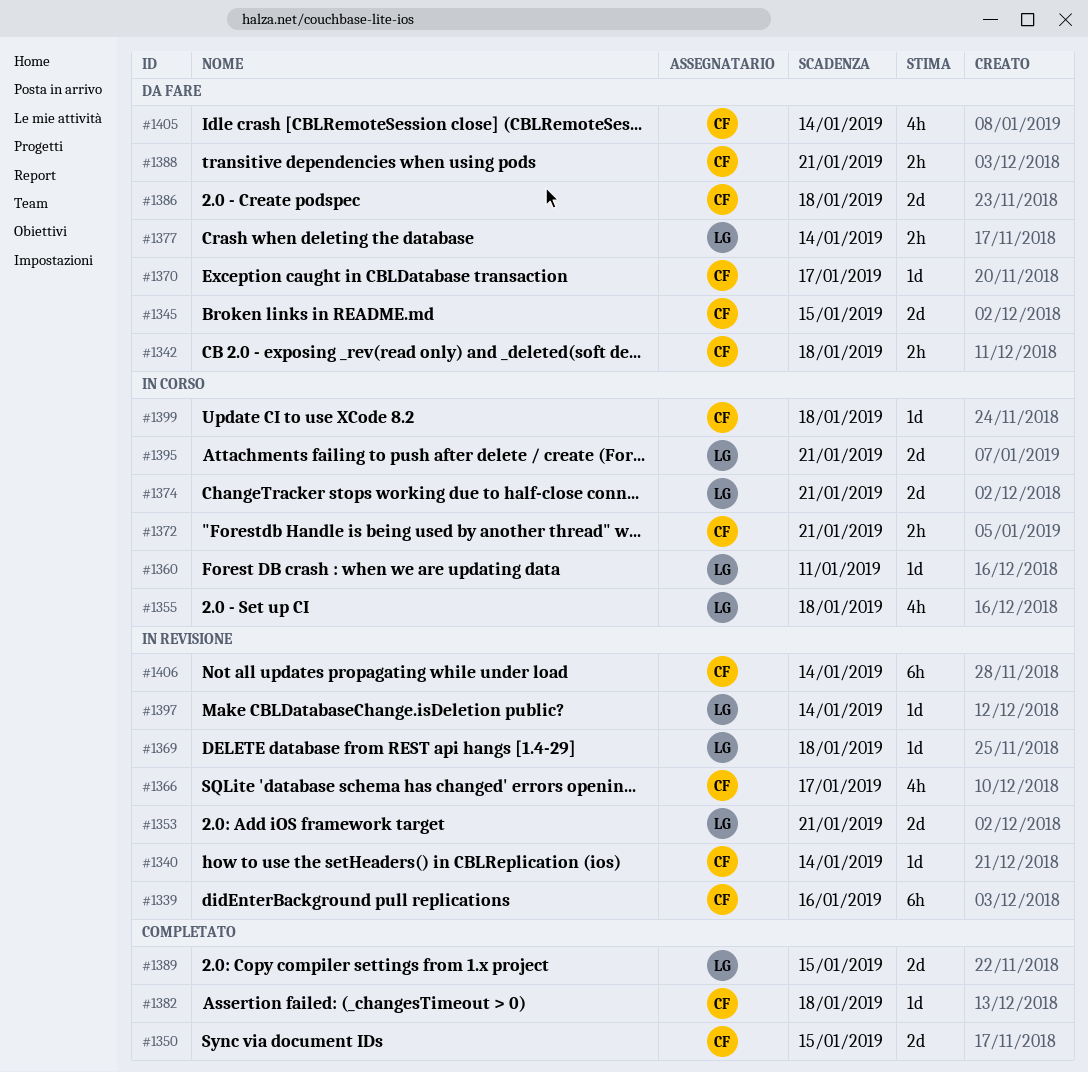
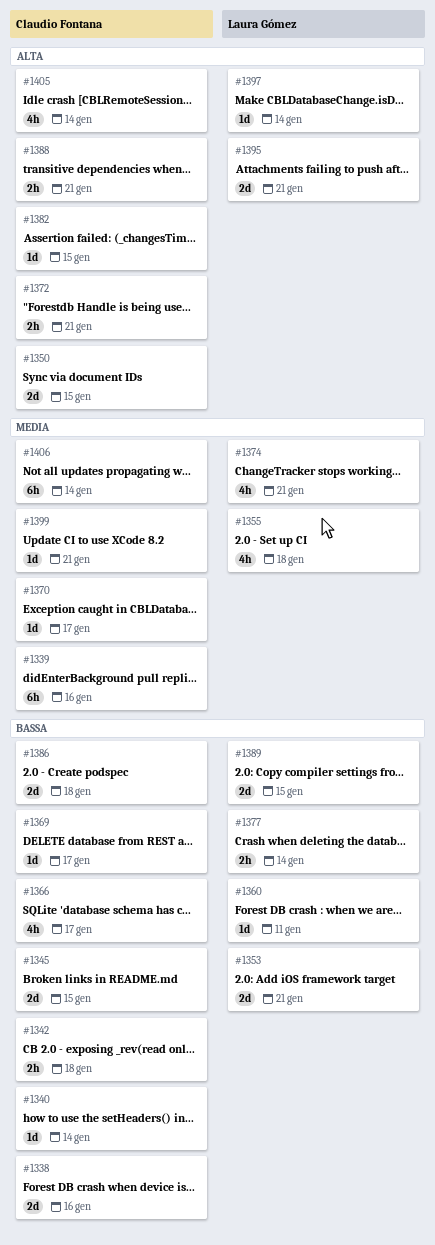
#1338: none -> present
#1369, owner: Laura Gómez -> Claudio Fontana
#1369, due: Jan 18 -> Jan 17
#1374, estimate: 2d -> 4h
#1382, due: Jan 18 -> Jan 15
#1399, due: Jan 18 -> Jan 21

